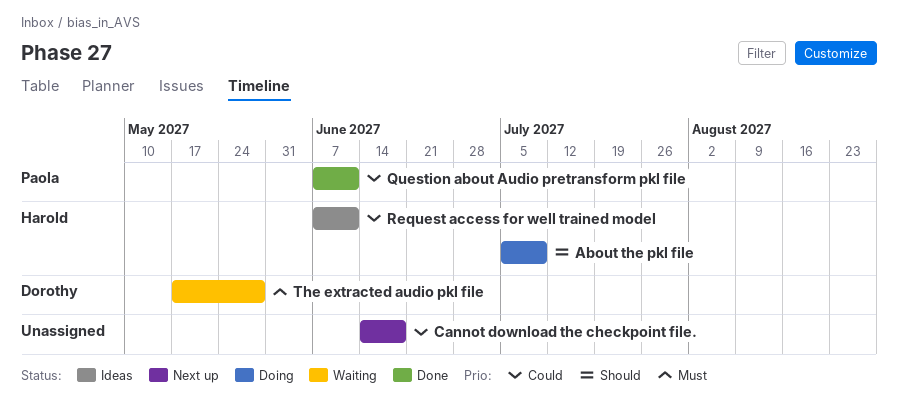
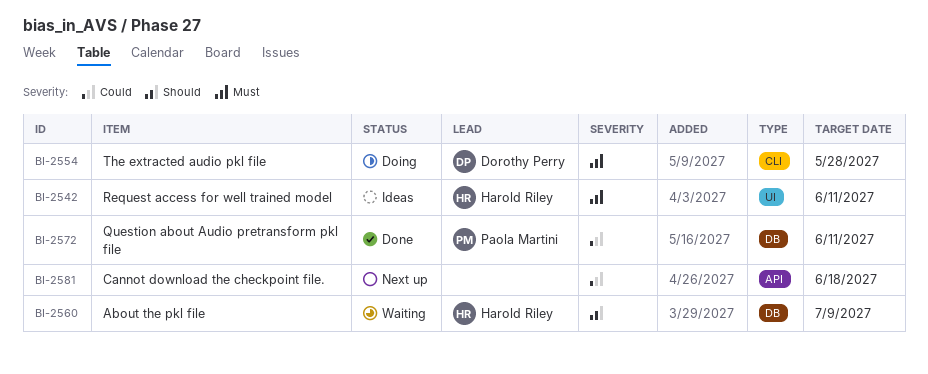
About the pkl file, status: Doing -> Waiting
Request access for well trained model, priority: Could -> Must
The extracted audio pkl file, status: Waiting -> Doing

